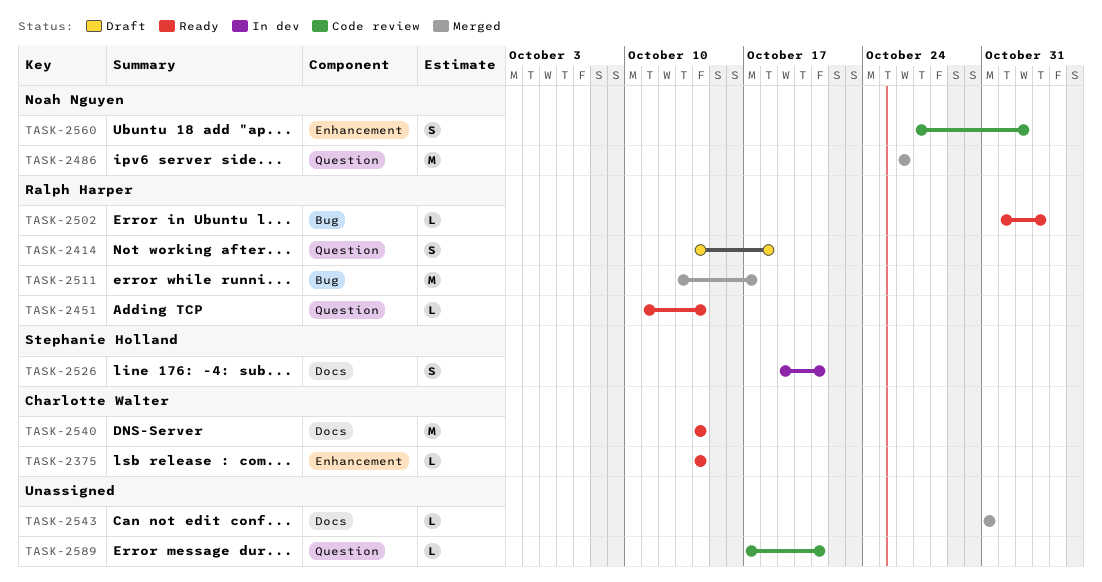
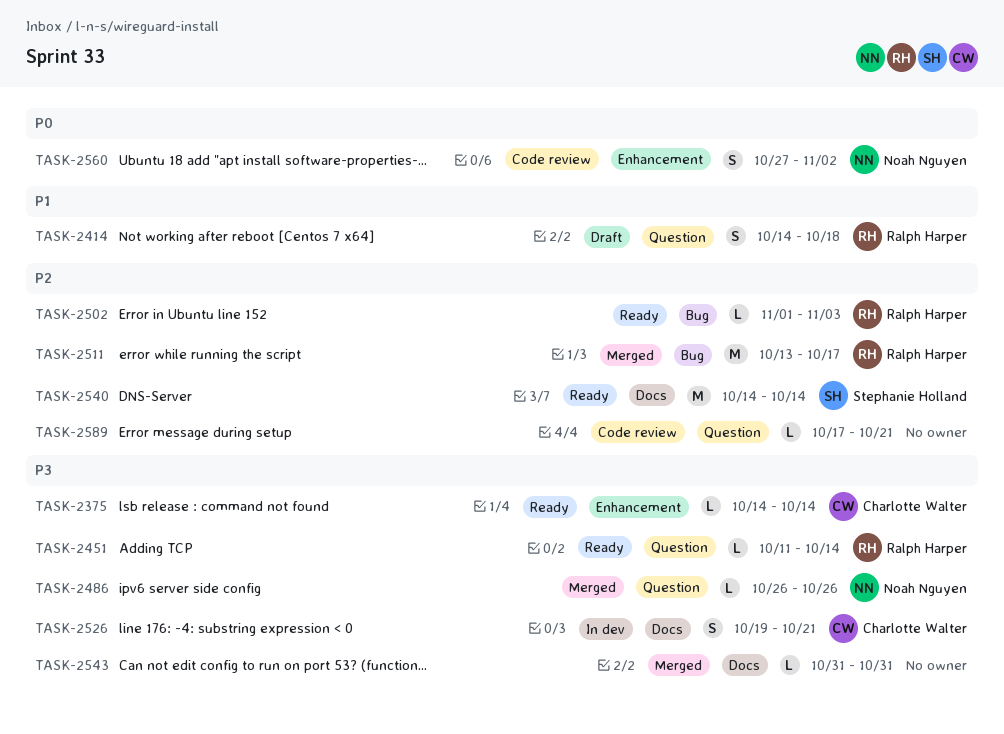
TASK-2486, estimate: M -> L
TASK-2526, owner: Stephanie Holland -> Charlotte Walter
TASK-2540, owner: Charlotte Walter -> Stephanie Holland

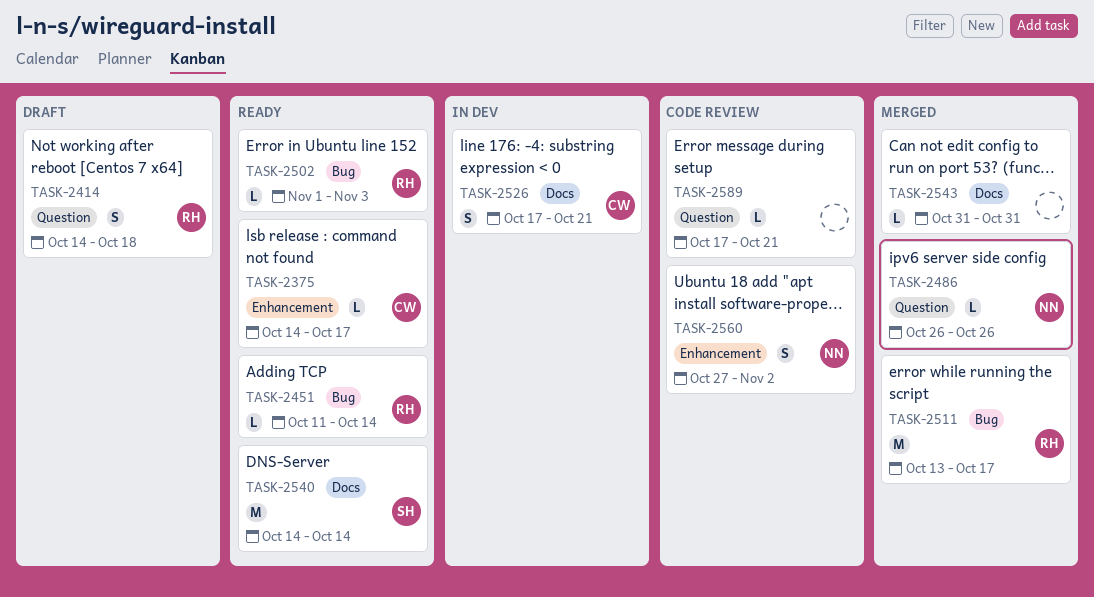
TASK-2375, due: Oct 14 -> Oct 17
TASK-2451, label: Question -> Bug
TASK-2526, start: Oct 19 -> Oct 17

